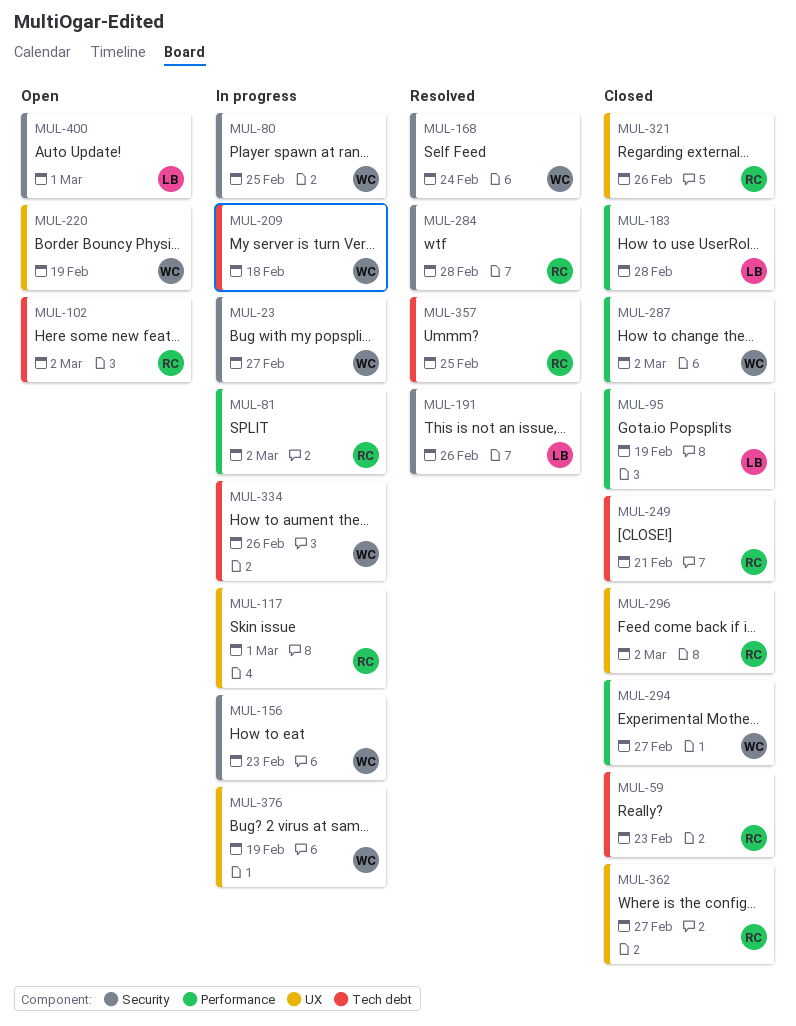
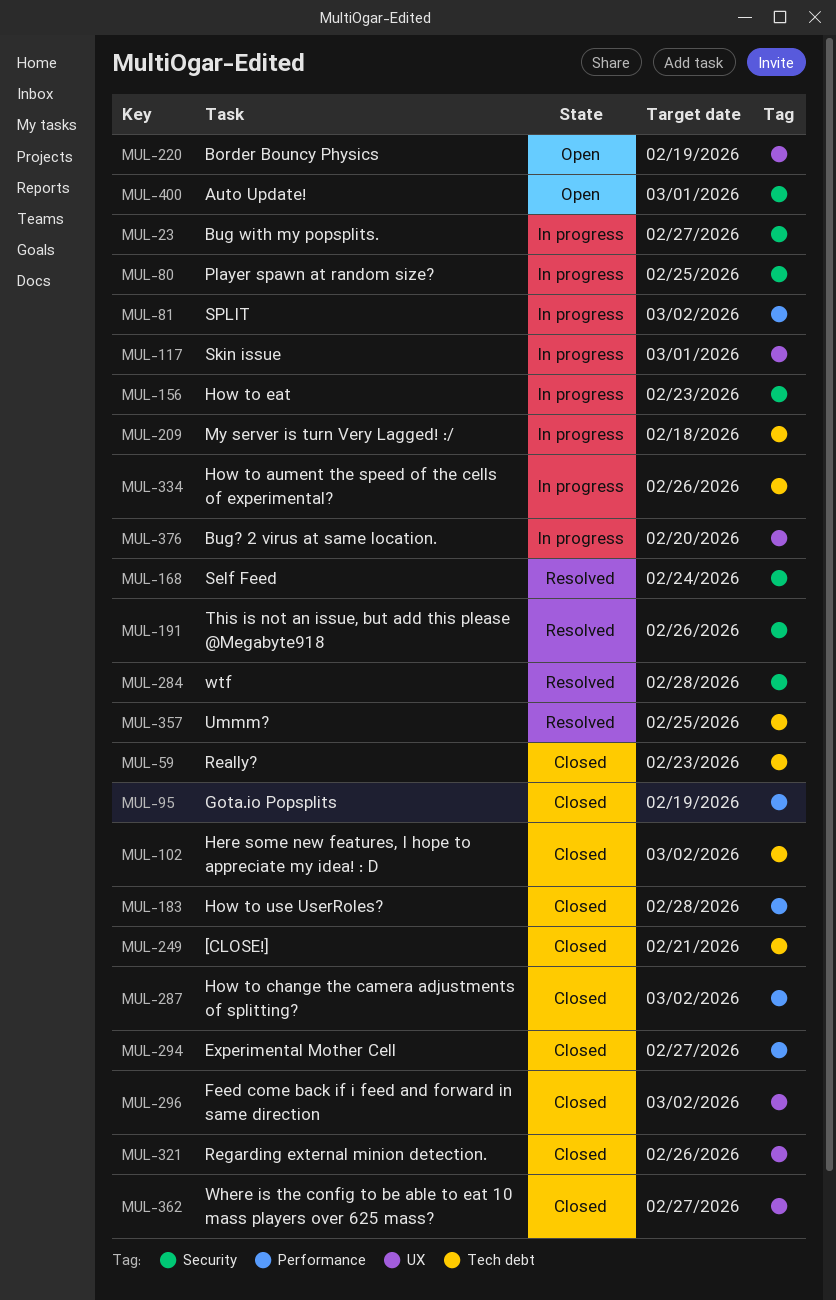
MUL-102, status: Open -> Closed
MUL-376, due: Feb 19 -> Feb 20

